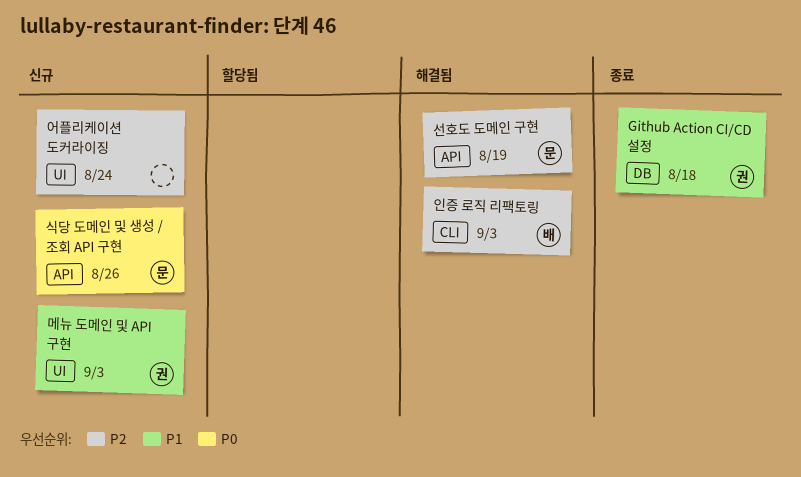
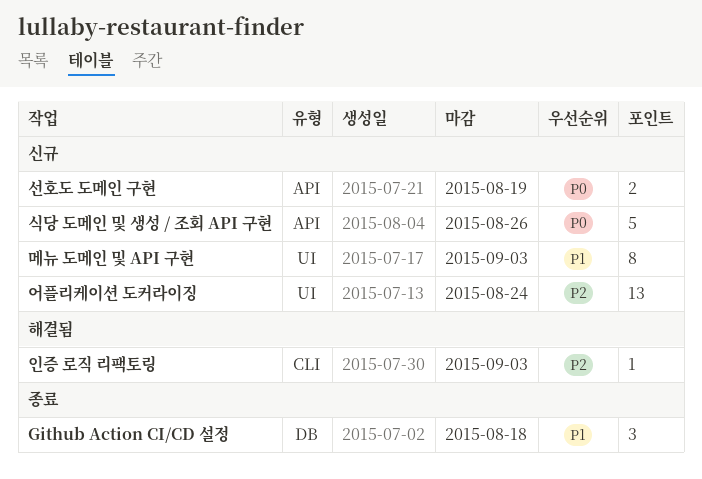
선호도 도메인 구현, status: 해결됨 -> 신규
선호도 도메인 구현, priority: P2 -> P0

